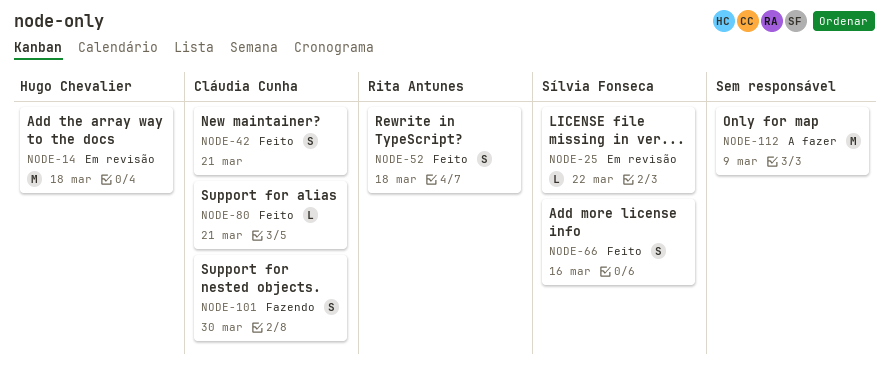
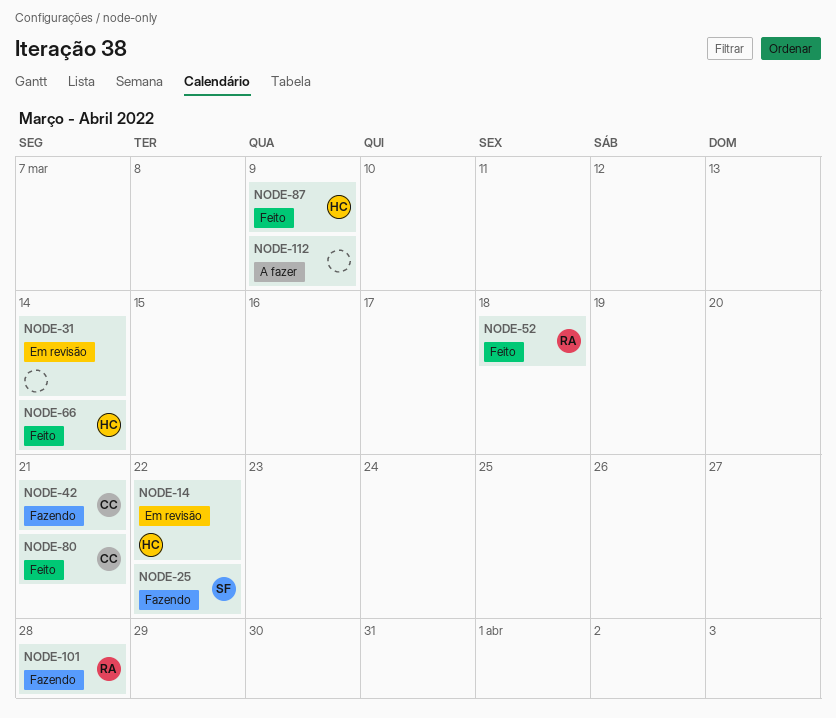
NODE-14, due: Mar 18 -> Mar 22
NODE-25, status: Em revisão -> Fazendo
NODE-31: none -> present
NODE-42, status: Feito -> Fazendo
NODE-66, owner: Sílvia Fonseca -> Hugo Chevalier
NODE-66, due: Mar 16 -> Mar 14
NODE-87: none -> present
NODE-101, owner: Cláudia Cunha -> Rita Antunes
NODE-101, due: Mar 30 -> Mar 28

